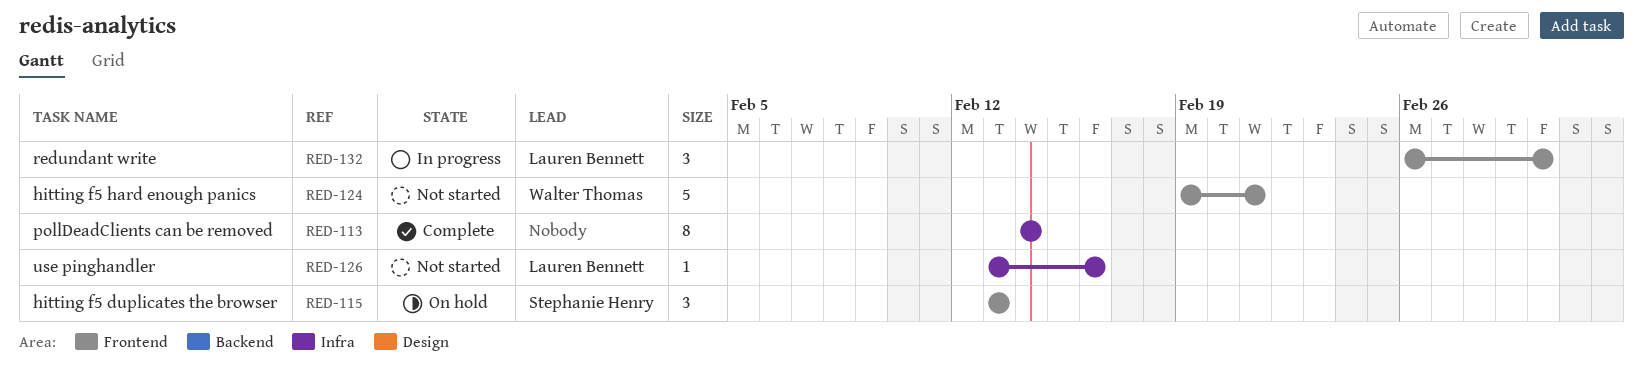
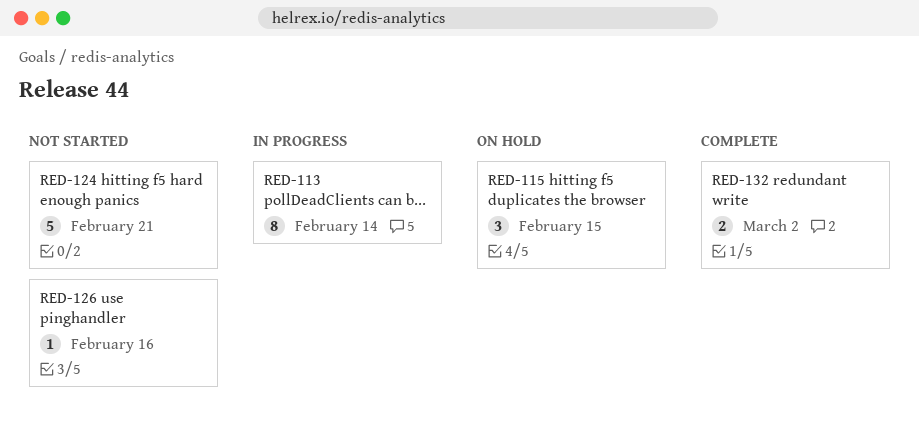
RED-113, status: Complete -> In progress
RED-115, due: Feb 13 -> Feb 15
RED-132, status: In progress -> Complete
RED-132, estimate: 3 -> 2

